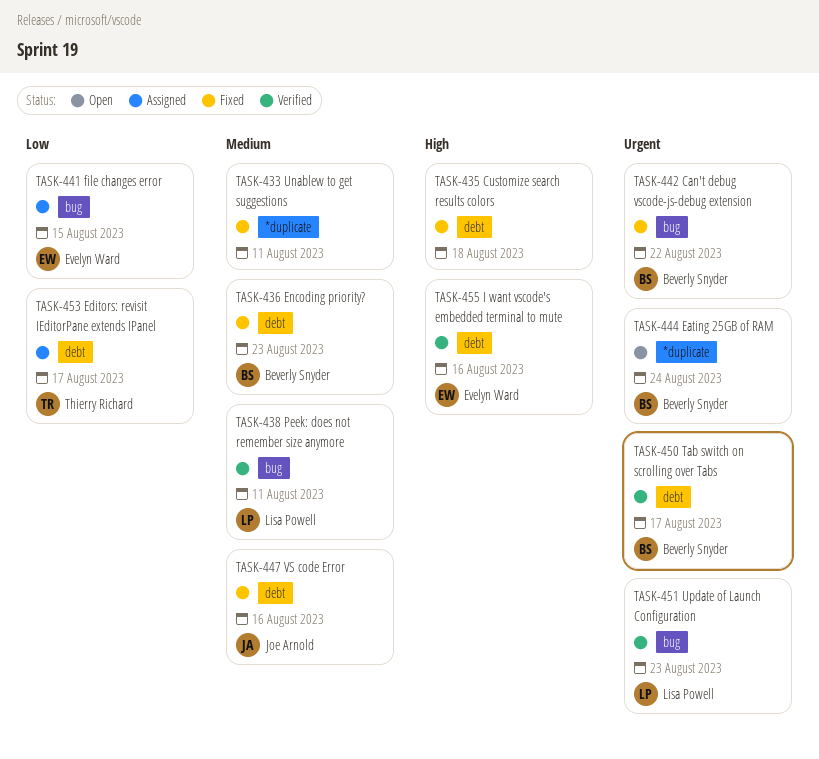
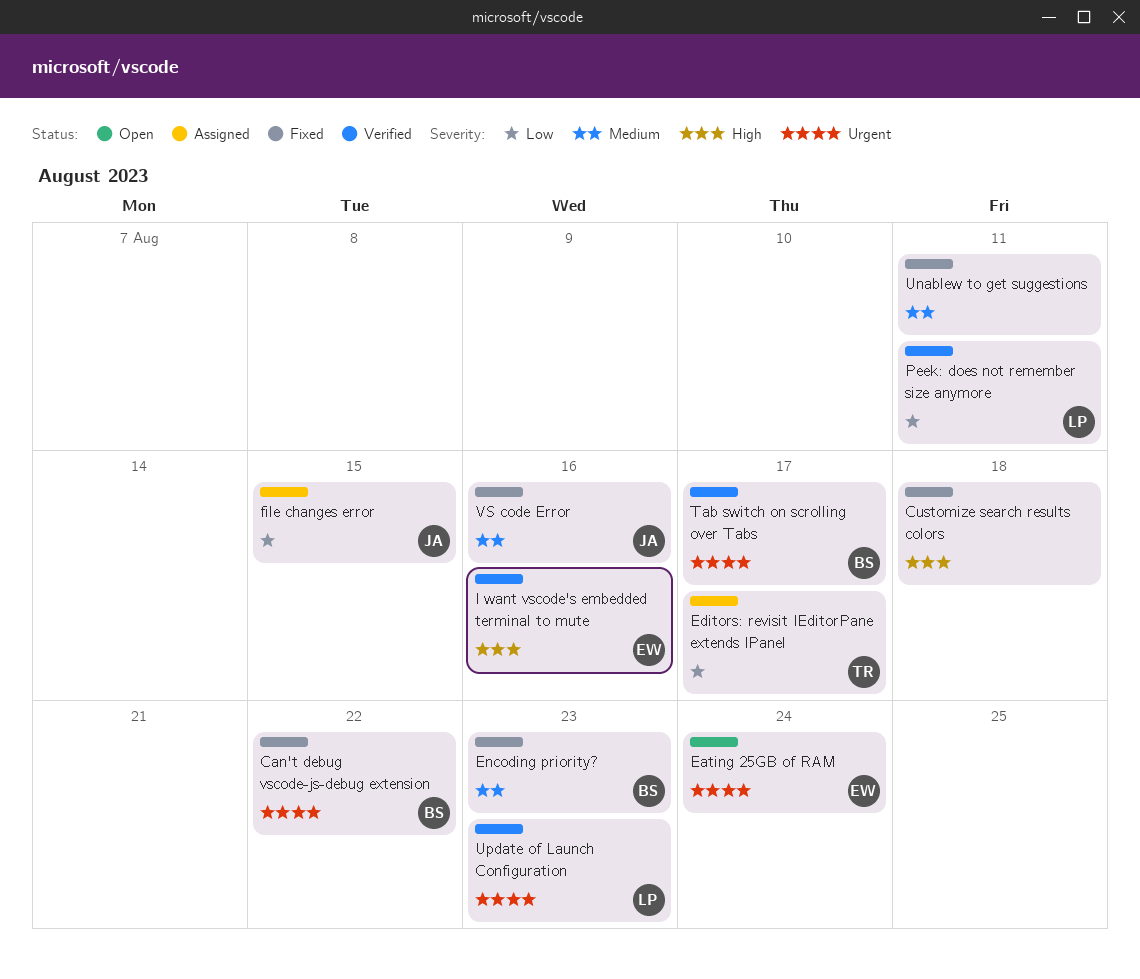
Eating 25GB of RAM, owner: Beverly Snyder -> Evelyn Ward
file changes error, owner: Evelyn Ward -> Joe Arnold
Peek: does not remember size anymore, priority: Medium -> Low

